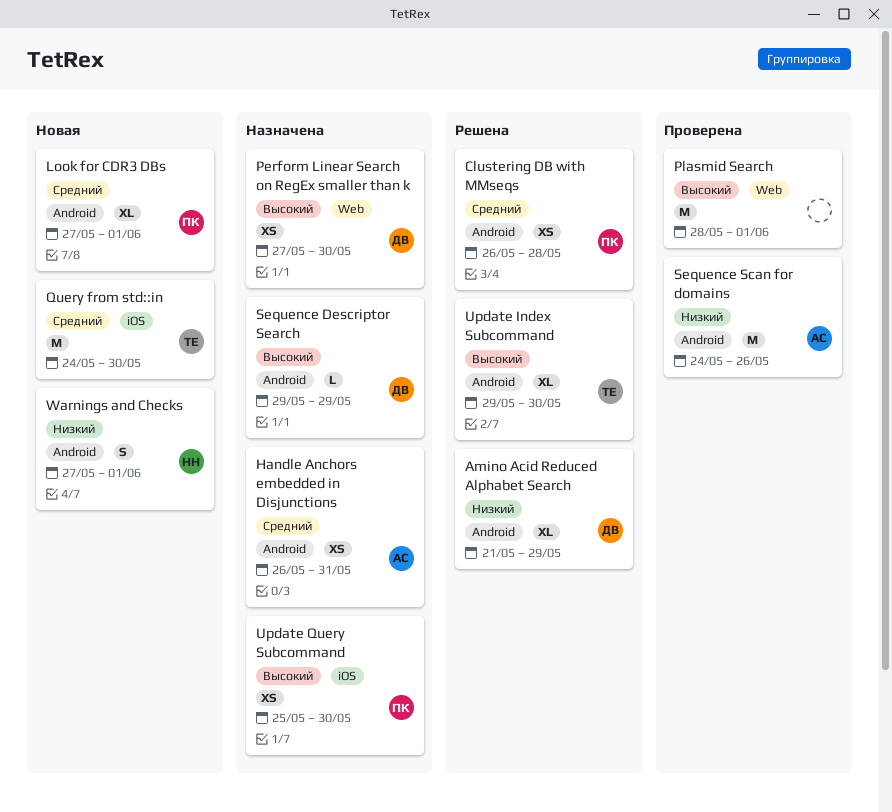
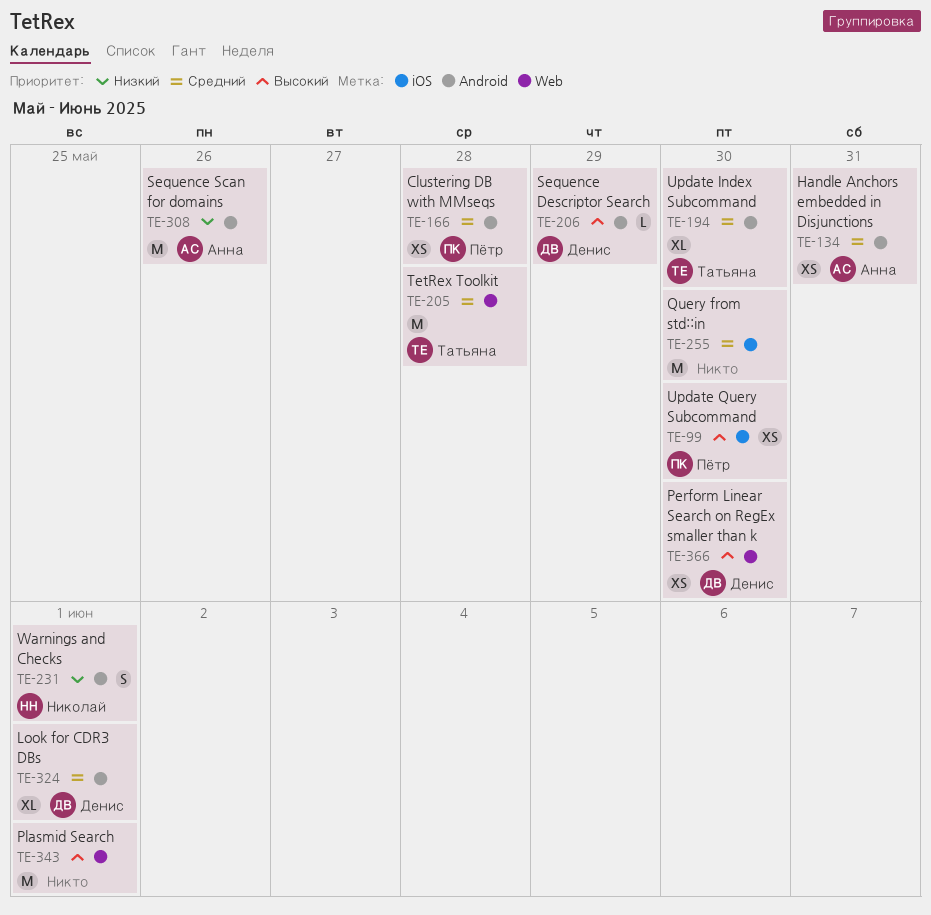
Amino Acid Reduced Alphabet Search: present -> none
Look for CDR3 DBs, owner: Пётр -> Денис
Query from std::in, owner: Татьяна -> none
TetRex Toolkit: none -> present
Update Index Subcommand, priority: Высокий -> Средний

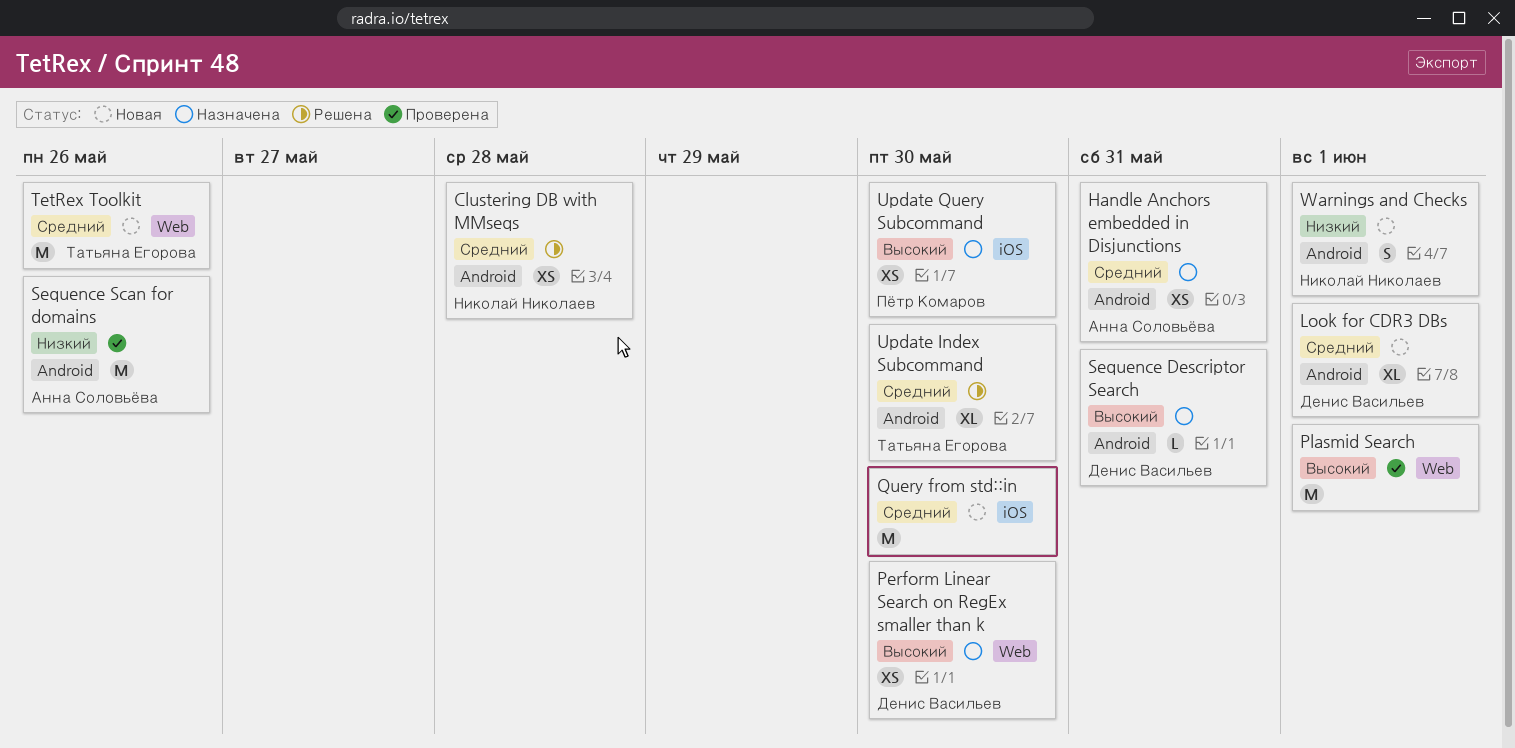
Clustering DB with MMseqs, owner: Пётр Комаров -> Николай Николаев
Sequence Descriptor Search, due: May 29 -> May 31
TetRex Toolkit, due: May 28 -> May 26

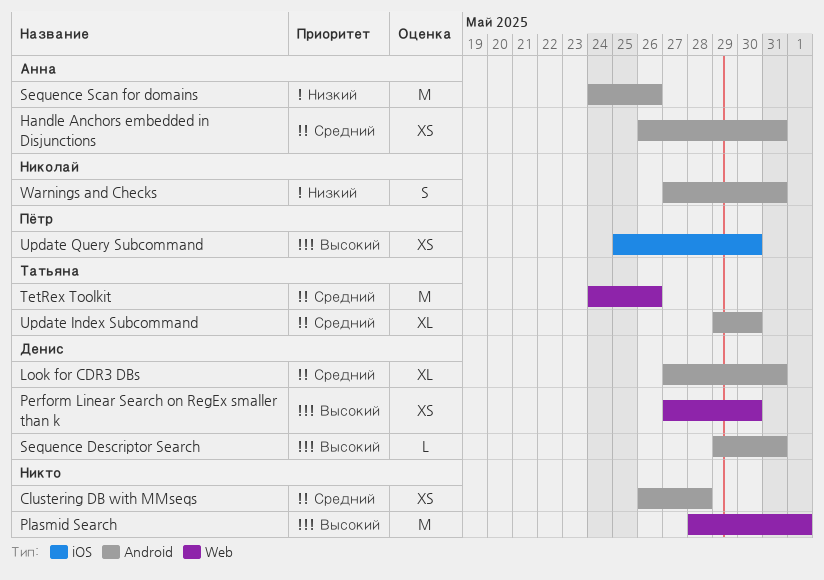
Clustering DB with MMseqs, owner: Николай Николаев -> none
Look for CDR3 DBs, due: Jun 1 -> May 31
Query from std::in: present -> none
Warnings and Checks, due: Jun 1 -> May 31

